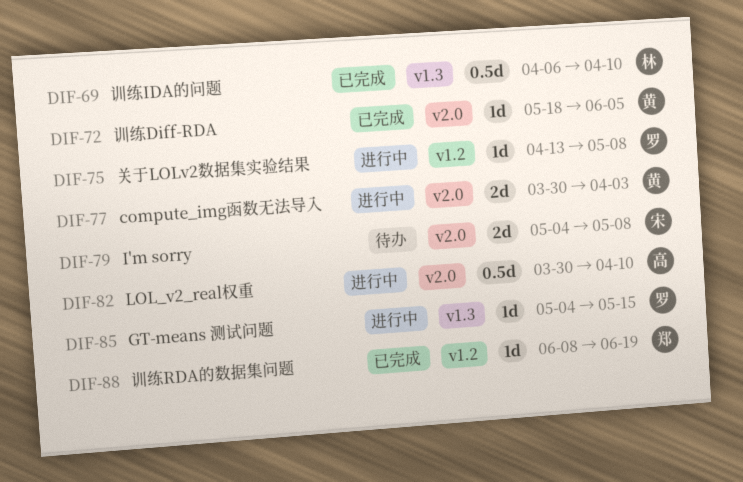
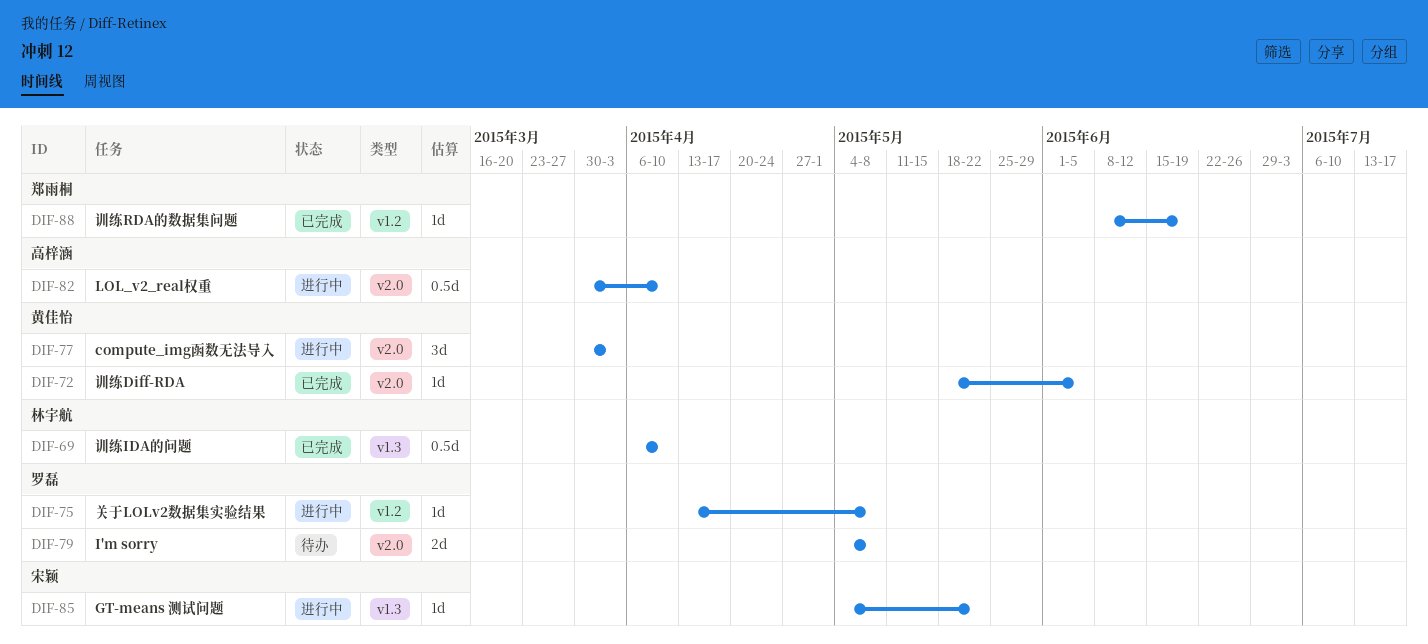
DIF-77, estimate: 2d -> 3d
DIF-79, owner: 宋颖 -> 罗磊
DIF-85, owner: 罗磊 -> 宋颖
DIF-85, due: May 15 -> May 22

